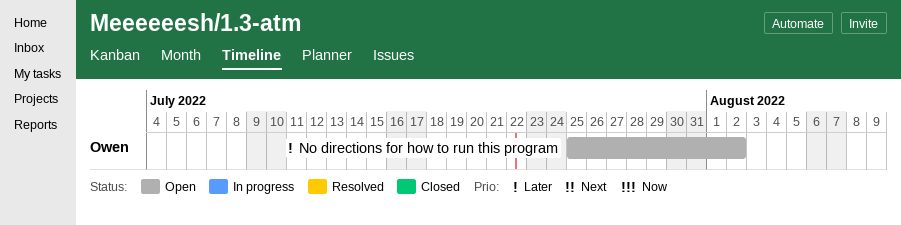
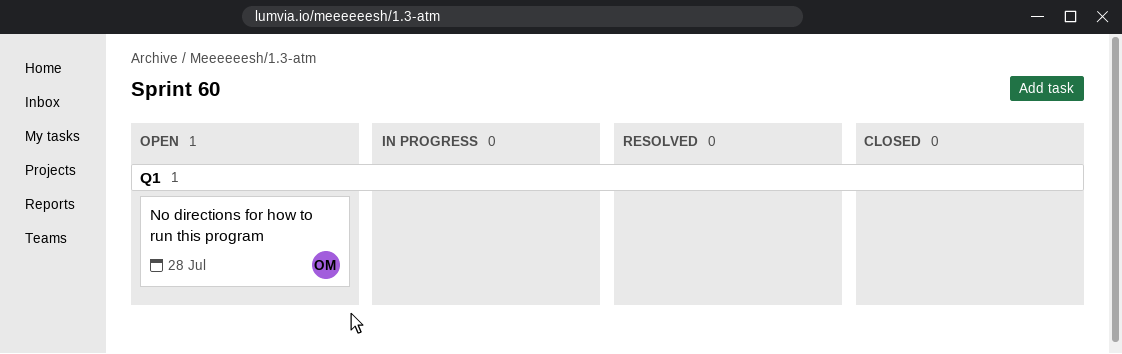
No directions for how to run this program, due: Aug 2 -> Jul 28

